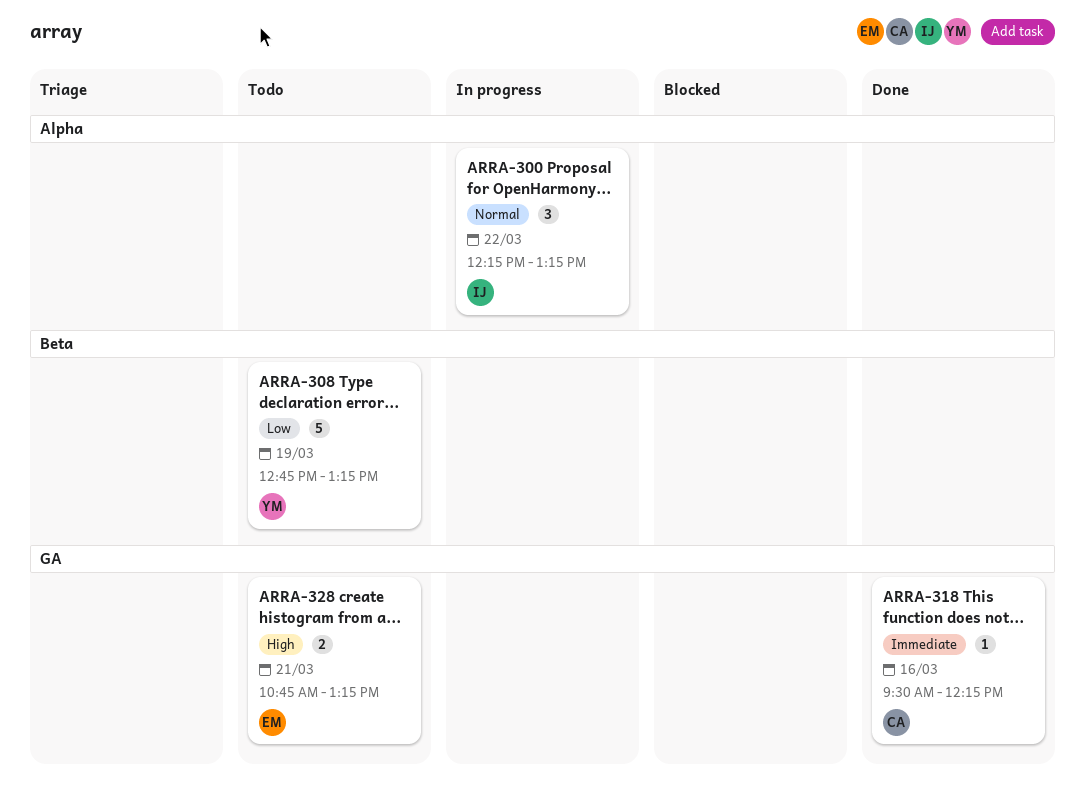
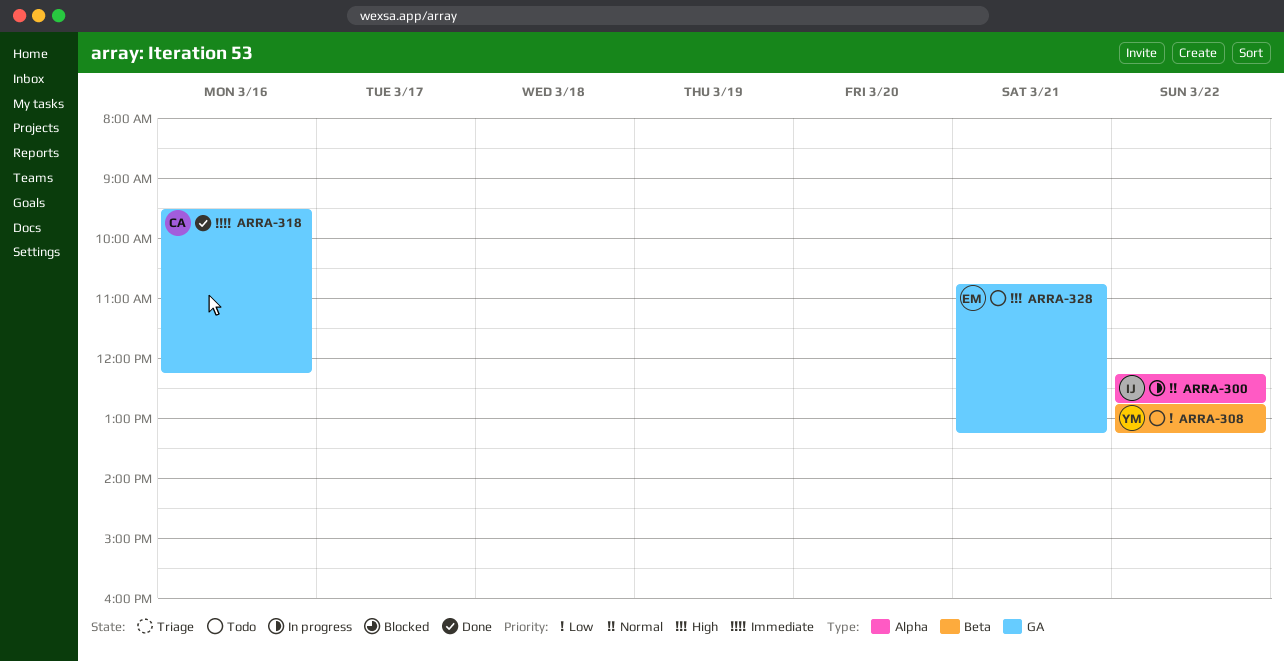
ARRA-300, ends: 13:15 -> 12:45
ARRA-308, day: Mar 19 -> Mar 22

